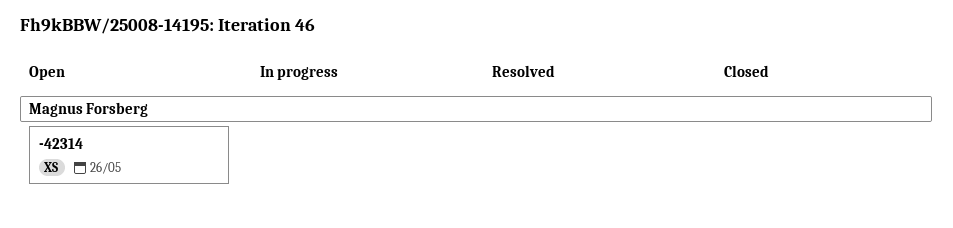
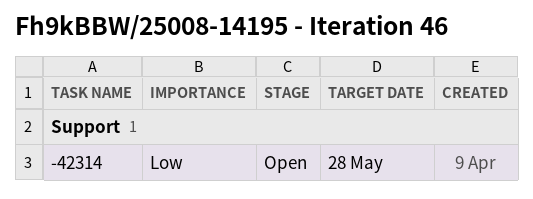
-42314, due: May 26 -> May 28

